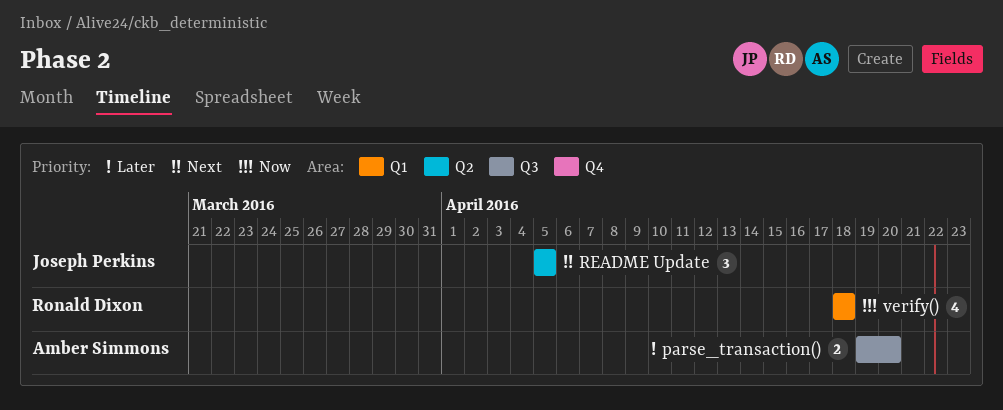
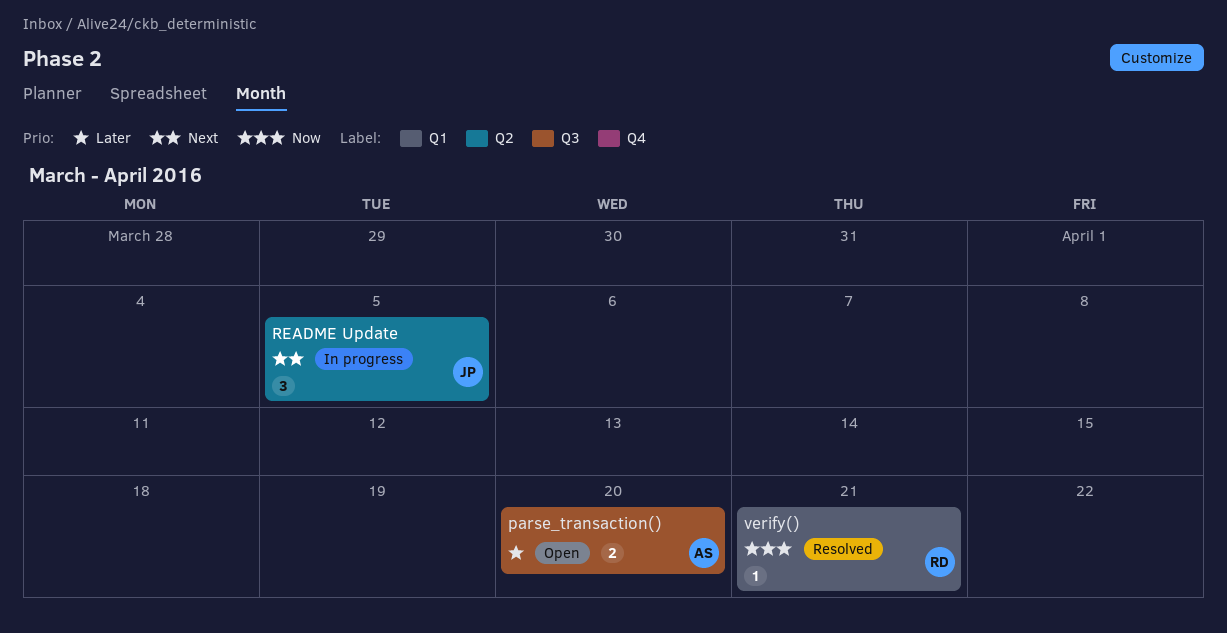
verify(), estimate: 4 -> 1
verify(), due: Apr 18 -> Apr 21

